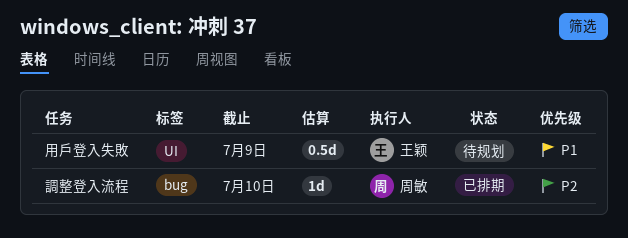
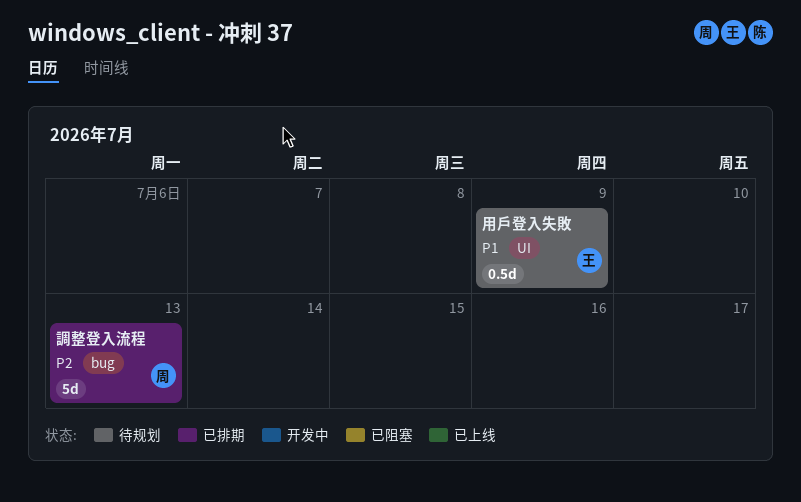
調整登入流程, estimate: 1d -> 5d
調整登入流程, due: Jul 10 -> Jul 13

